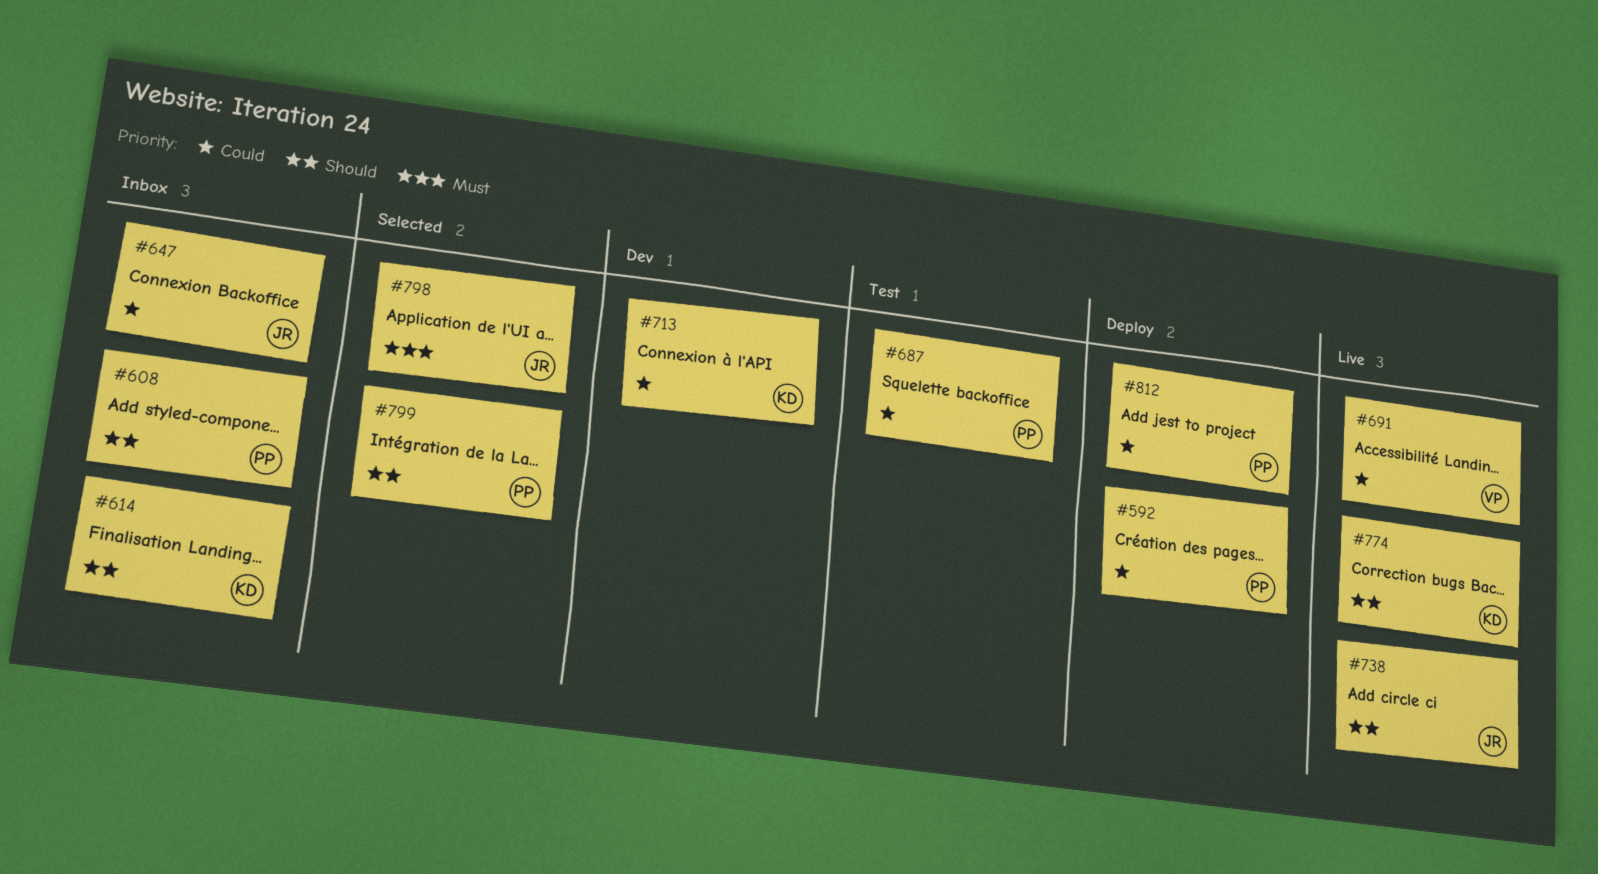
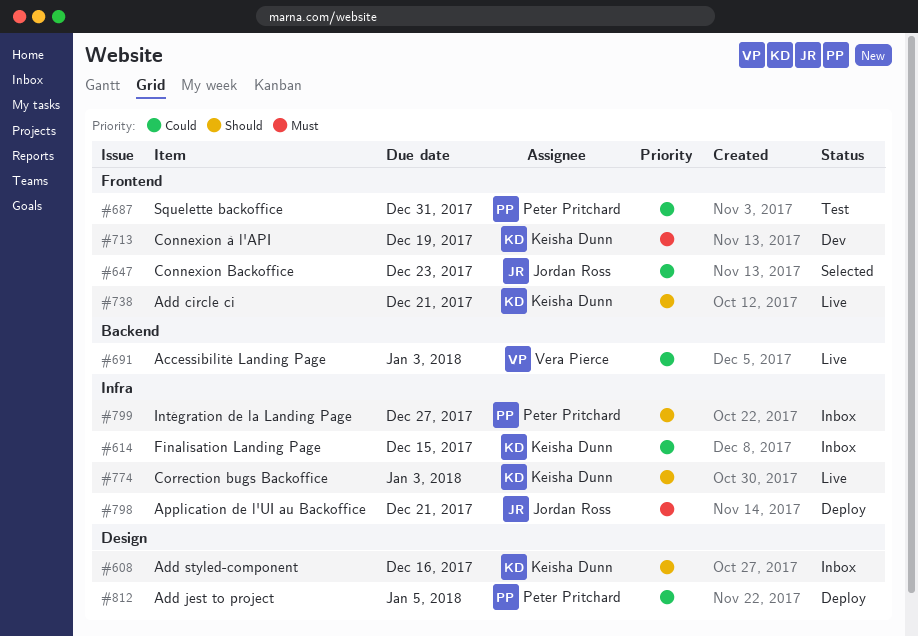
#592: present -> none
#608, owner: Peter Pritchard -> Keisha Dunn
#614, priority: Should -> Could
#647, status: Inbox -> Selected
#713, priority: Could -> Must
#738, owner: Jordan Ross -> Keisha Dunn
#798, status: Selected -> Deploy
#799, status: Selected -> Inbox

